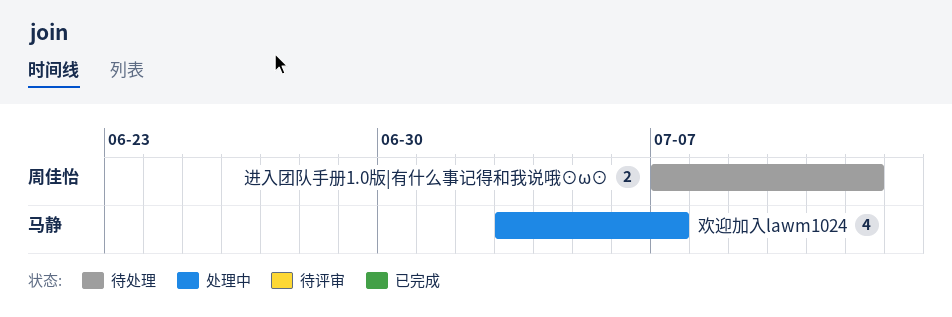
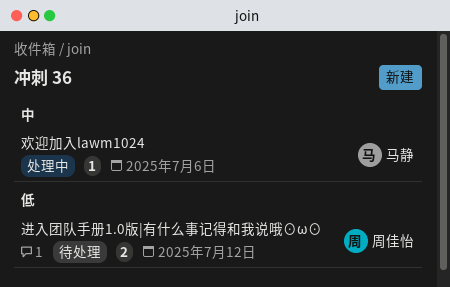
欢迎加入lawm1024, estimate: 4 -> 1
欢迎加入lawm1024, due: Jul 7 -> Jul 6

